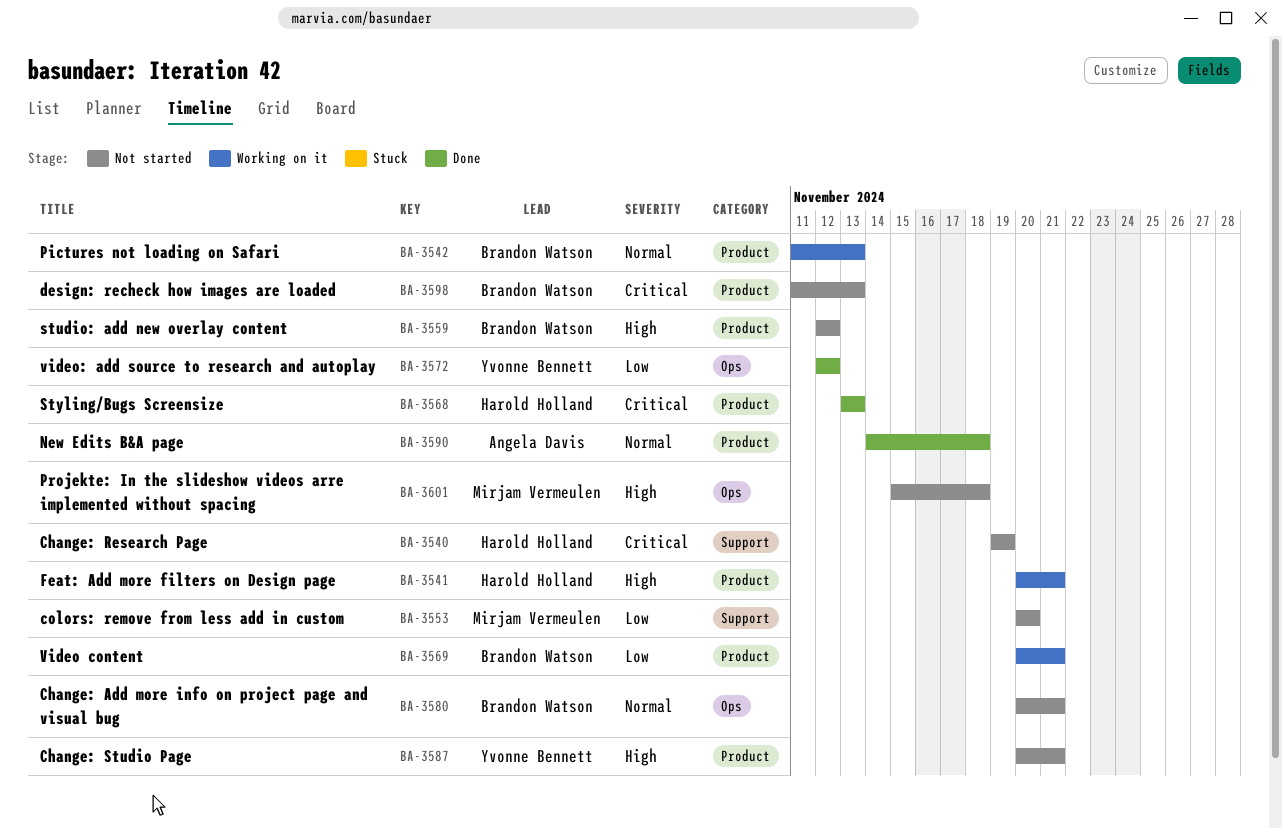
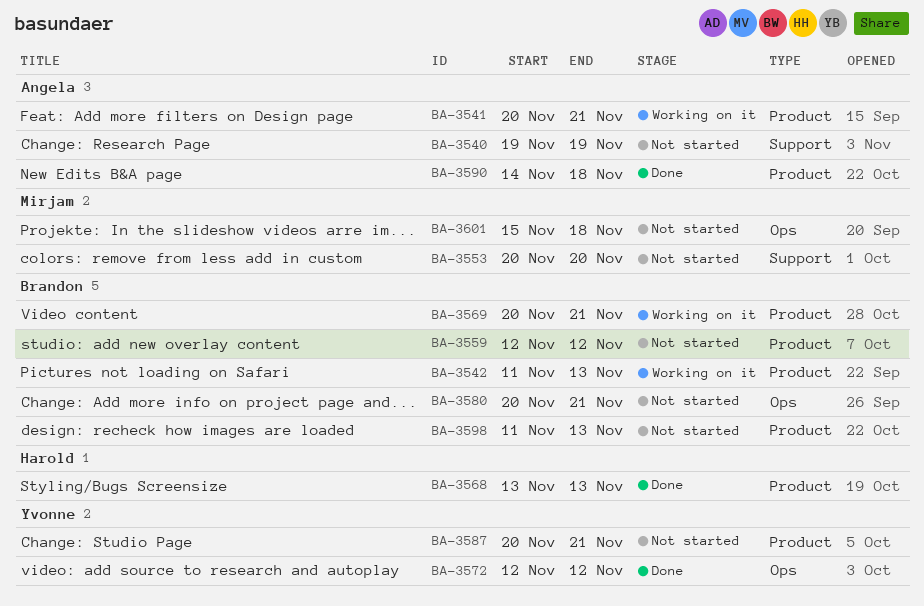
BA-3540, owner: Harold Holland -> Angela Davis
BA-3541, owner: Harold Holland -> Angela Davis

